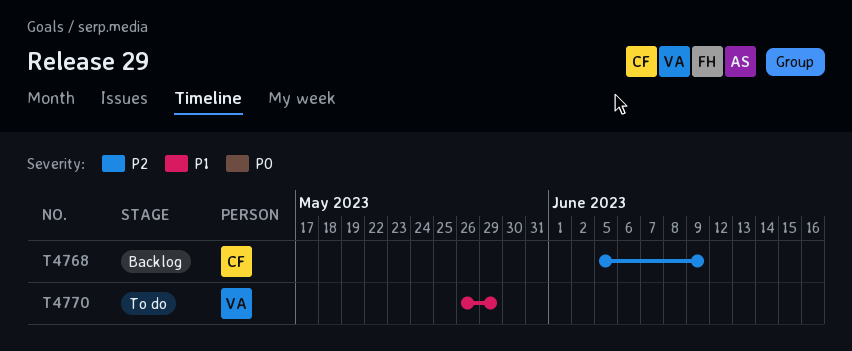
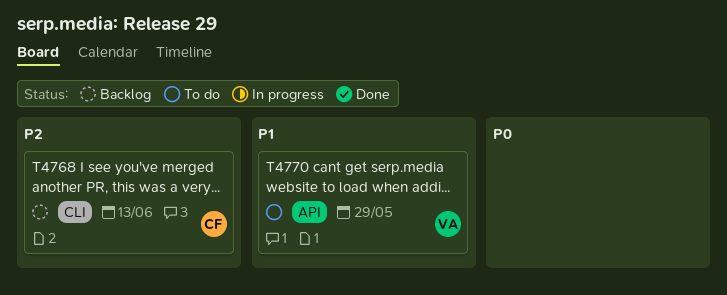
T4768, due: Jun 9 -> Jun 13

